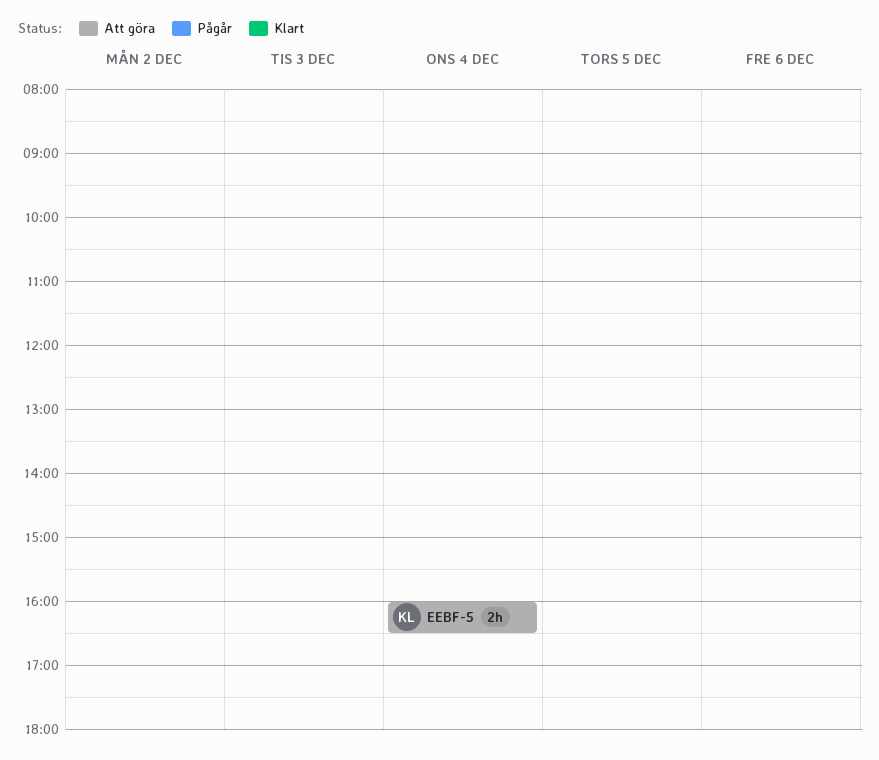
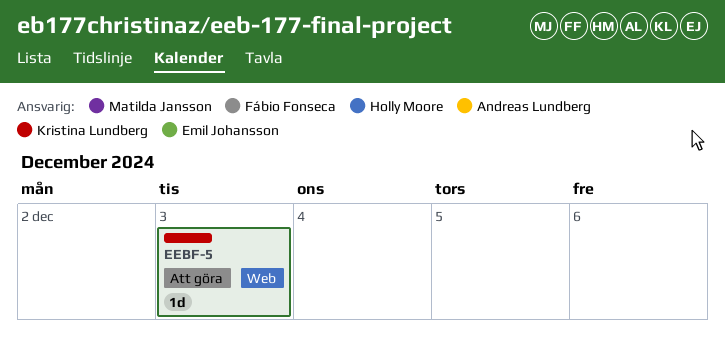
EEBF-5, estimate: 2h -> 1d
EEBF-5, day: Dec 4 -> Dec 3

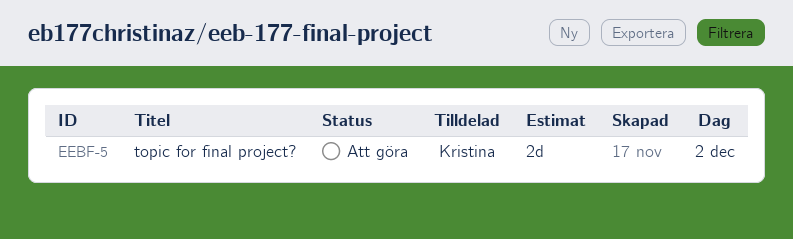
EEBF-5, estimate: 1d -> 2d
EEBF-5, day: Dec 3 -> Dec 2

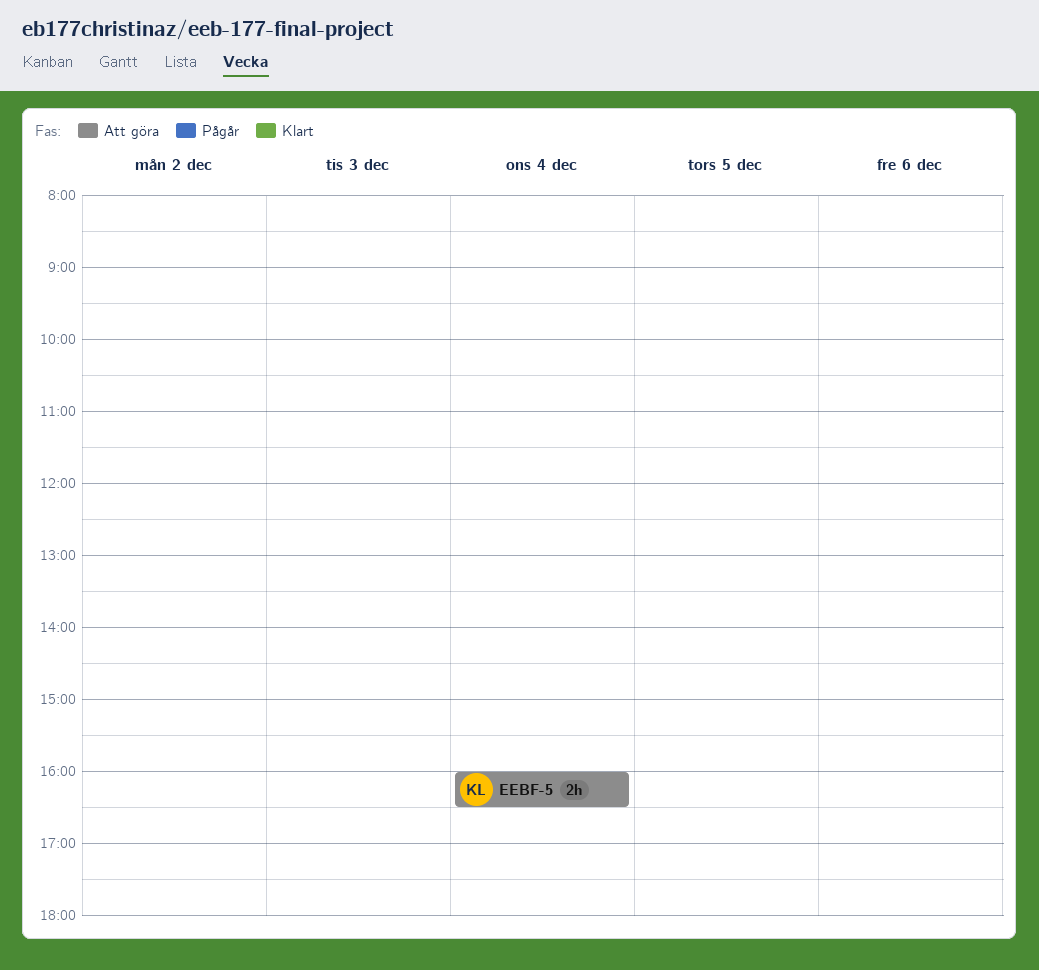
EEBF-5, estimate: 2d -> 2h
EEBF-5, day: Dec 2 -> Dec 4

